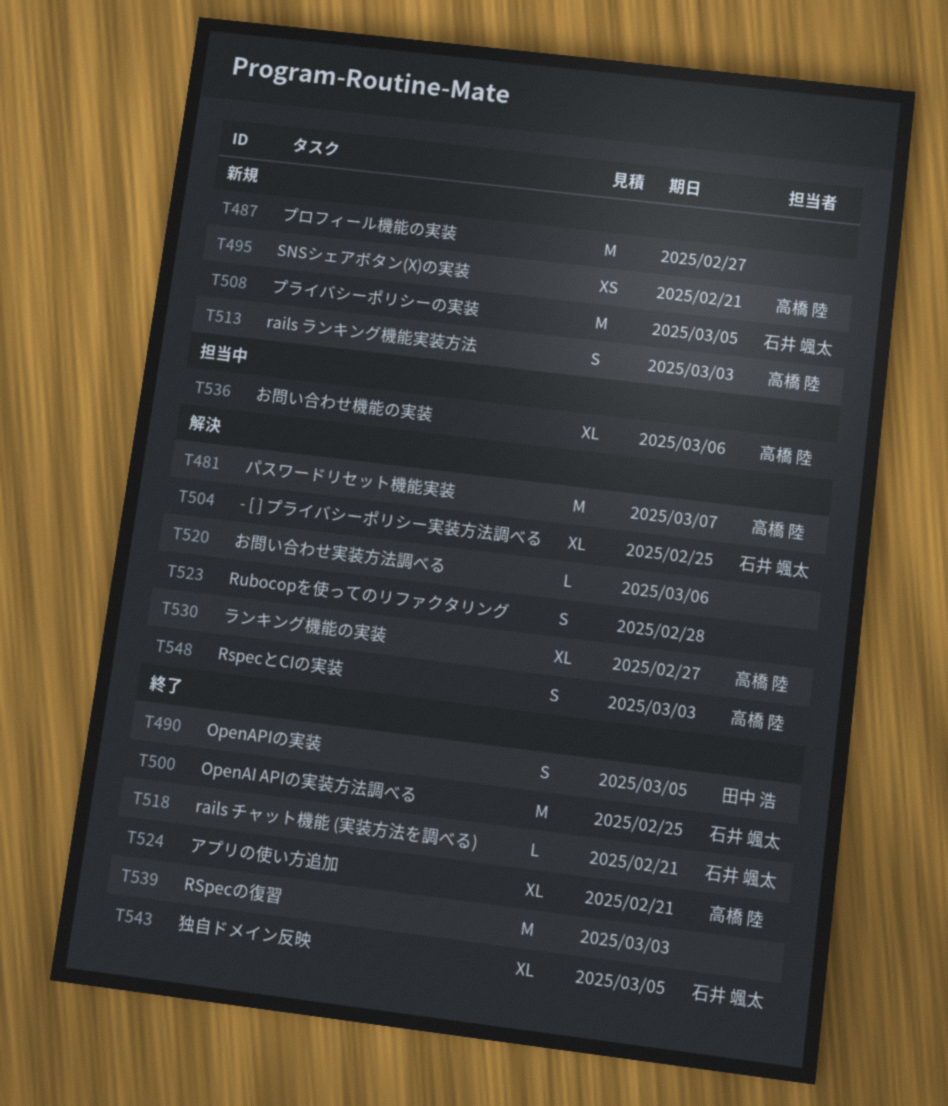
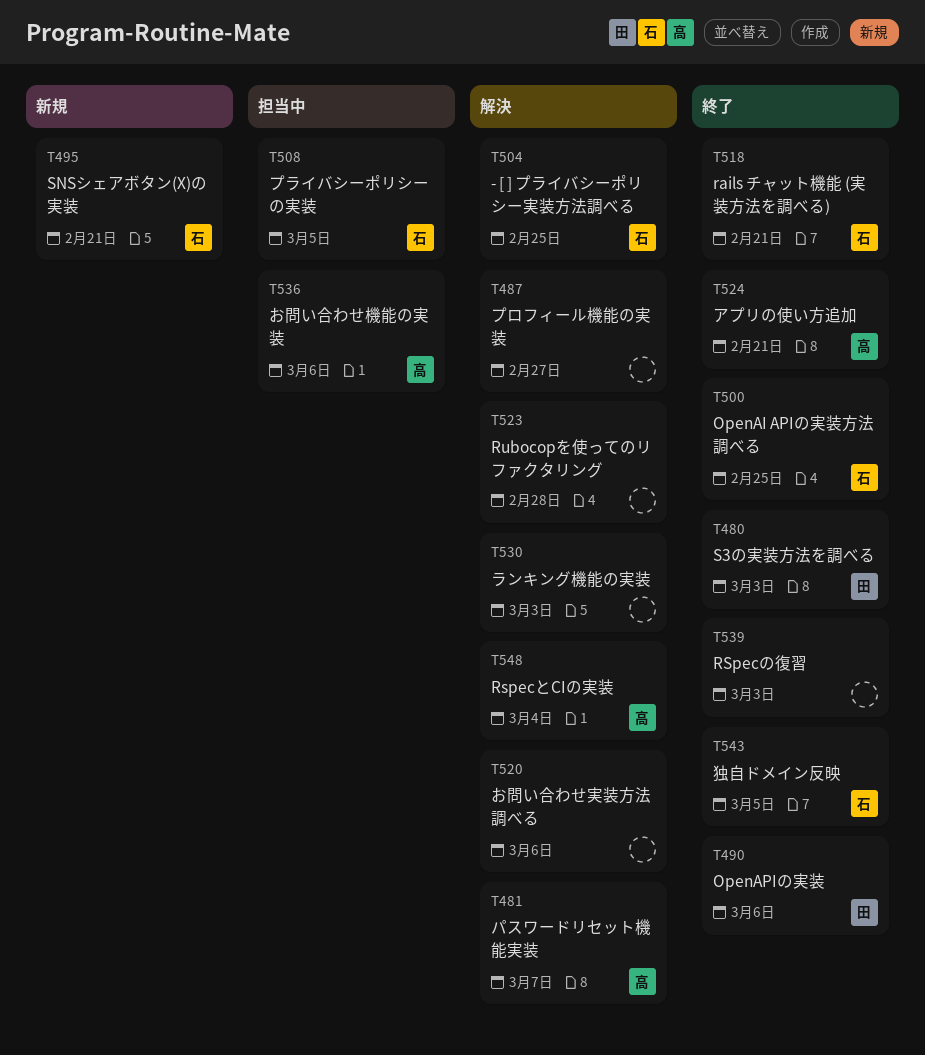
T480: none -> present
T487, status: 新規 -> 解決
T490, due: Mar 5 -> Mar 6
T495, owner: 高橋 陸 -> 石井 颯太
T508, status: 新規 -> 担当中
T513: present -> none
T530, owner: 高橋 陸 -> none
T530, due: Feb 27 -> Mar 3
T548, due: Mar 3 -> Mar 4

